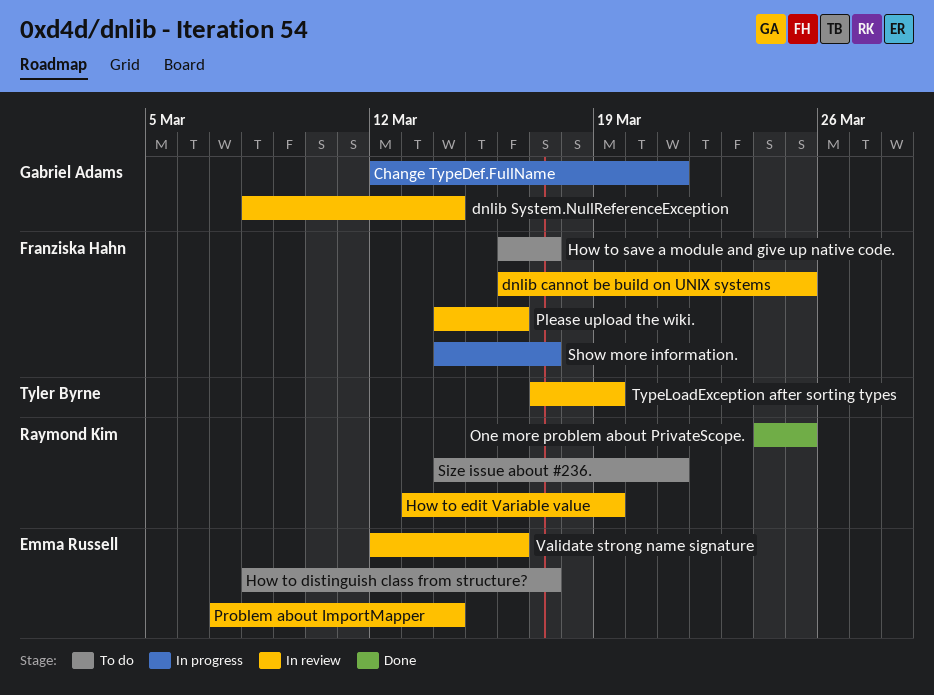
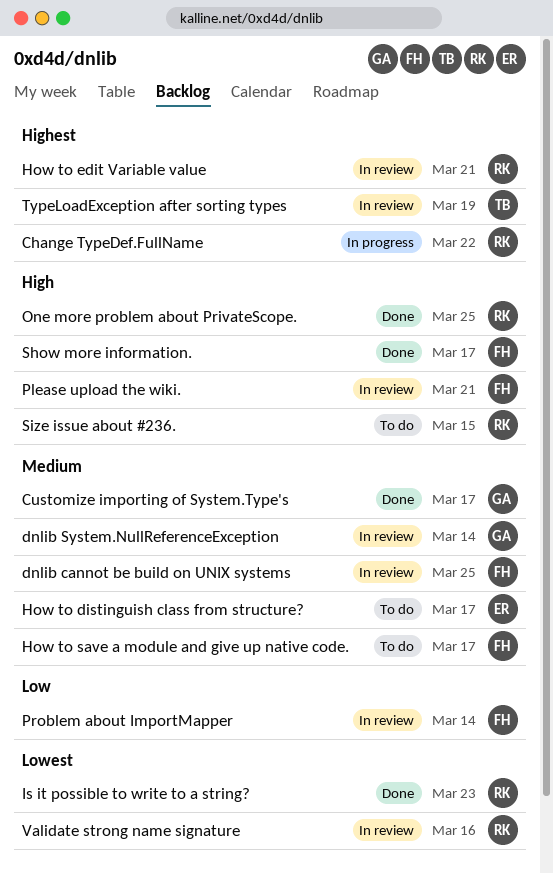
Change TypeDef.FullName, owner: Gabriel Adams -> Raymond Kim
Change TypeDef.FullName, due: Mar 21 -> Mar 22
Customize importing of System.Type's: none -> present
How to edit Variable value, due: Mar 19 -> Mar 21
Is it possible to write to a string?: none -> present
Please upload the wiki., due: Mar 16 -> Mar 21
Problem about ImportMapper, owner: Emma Russell -> Franziska Hahn
Show more information., status: In progress -> Done
Size issue about #236., due: Mar 21 -> Mar 15
Validate strong name signature, owner: Emma Russell -> Raymond Kim

